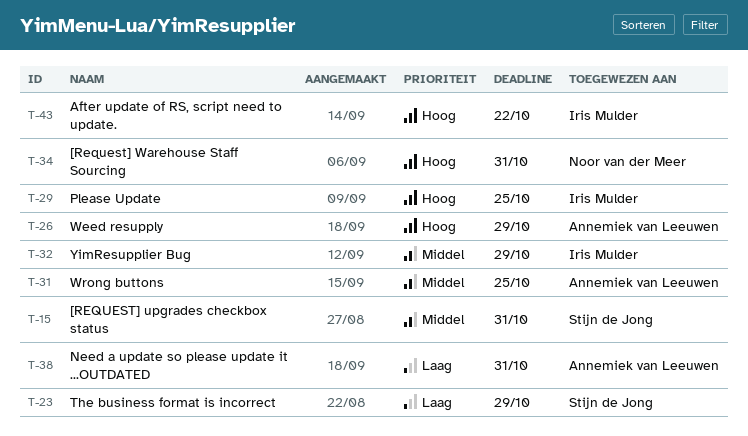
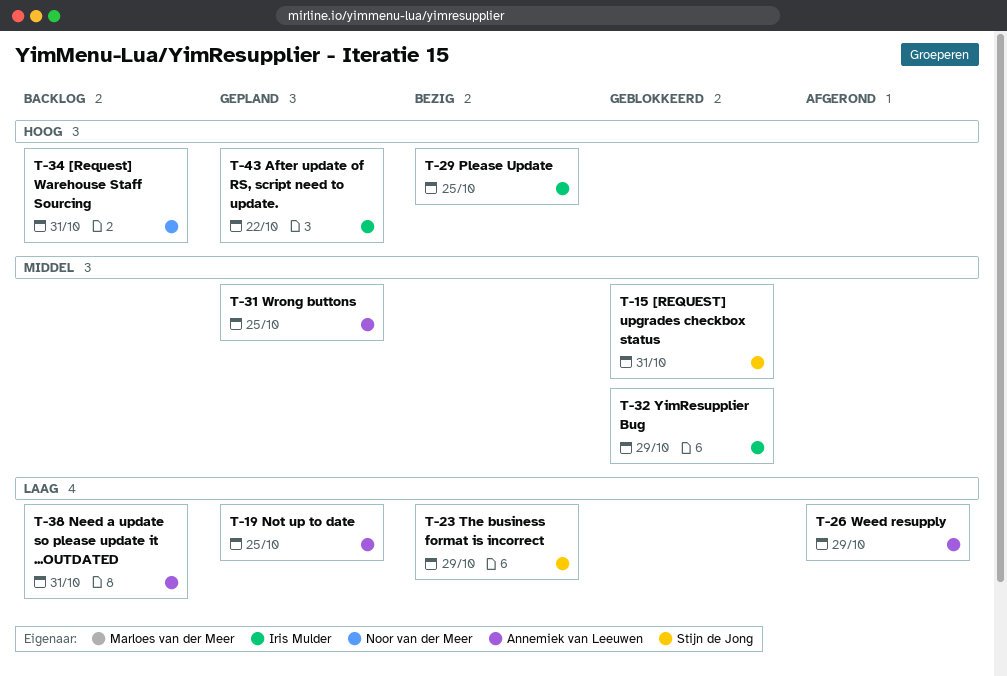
T-19: none -> present
T-26, priority: Hoog -> Laag

